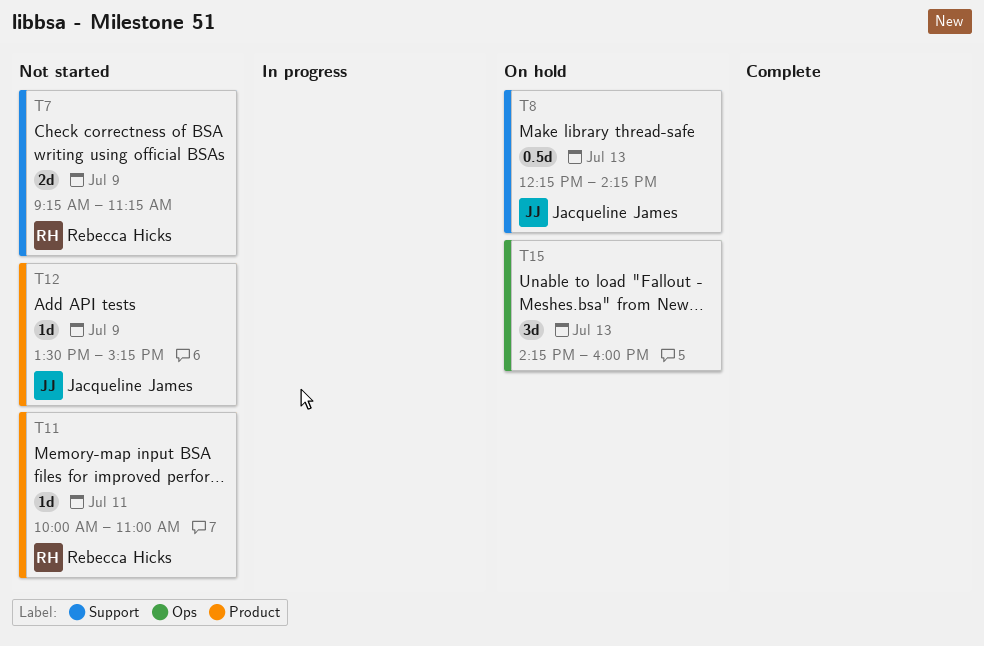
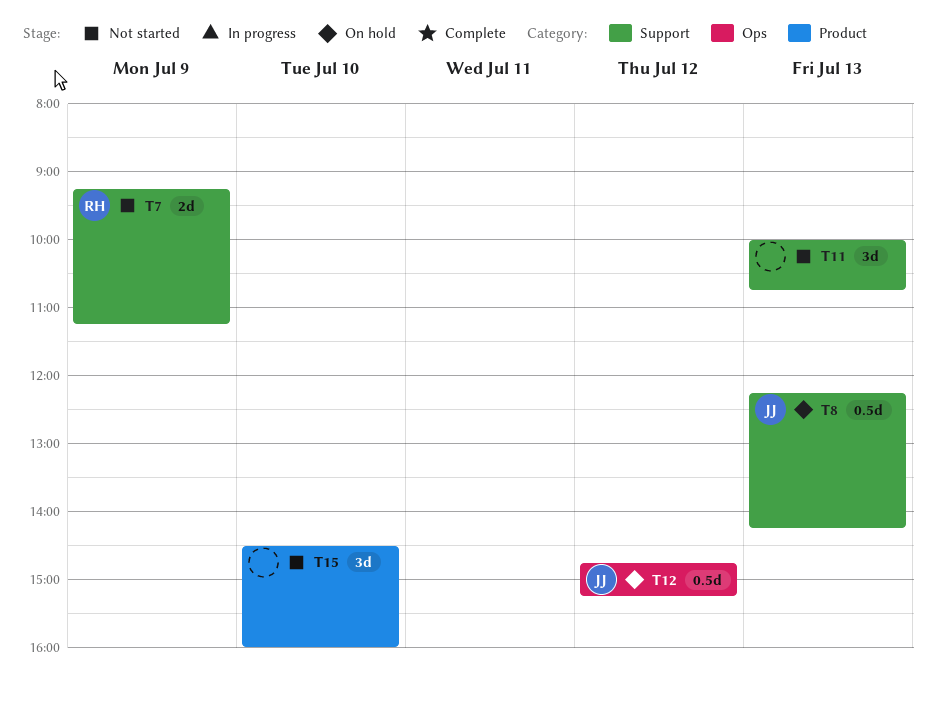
T11, owner: Rebecca Hicks -> none
T11, label: Product -> Support
T11, estimate: 1d -> 3d
T11, day: Jul 11 -> Jul 13
T11, ends: 11:00 -> 10:45
T12, status: Not started -> On hold
T12, label: Product -> Ops
T12, estimate: 1d -> 0.5d
T12, day: Jul 9 -> Jul 12
T12, begins: 13:30 -> 14:45
T15, status: On hold -> Not started
T15, label: Ops -> Product
T15, day: Jul 13 -> Jul 10
T15, begins: 14:15 -> 14:30

